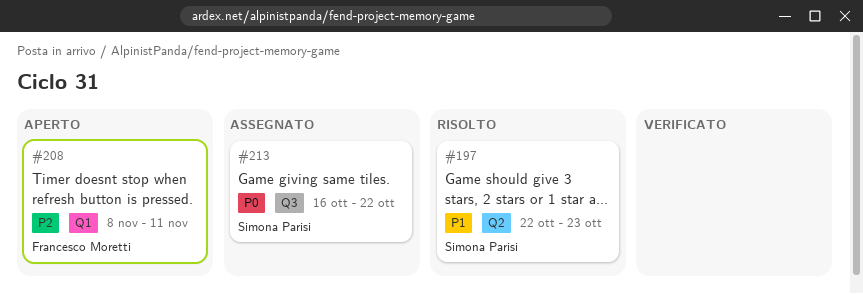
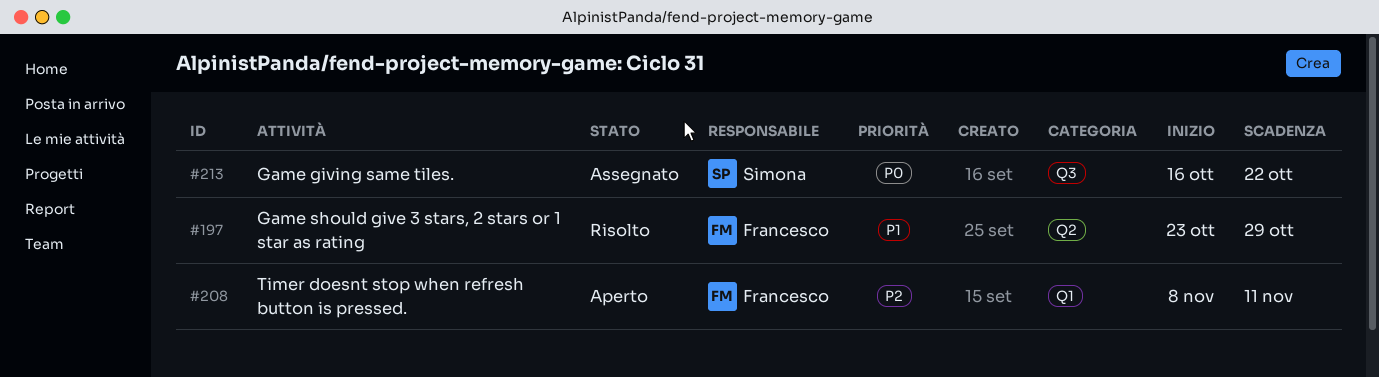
#197, owner: Simona Parisi -> Francesco Moretti
#197, start: Oct 22 -> Oct 23
#197, due: Oct 23 -> Oct 29

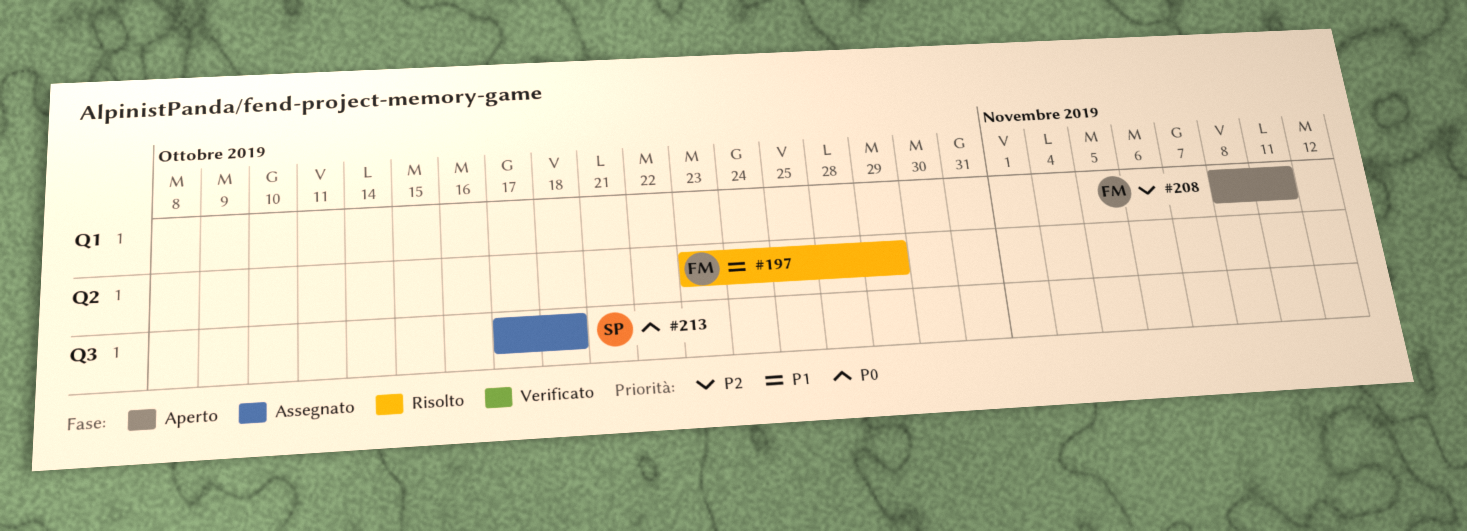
#213, start: Oct 16 -> Oct 17
#213, due: Oct 22 -> Oct 18

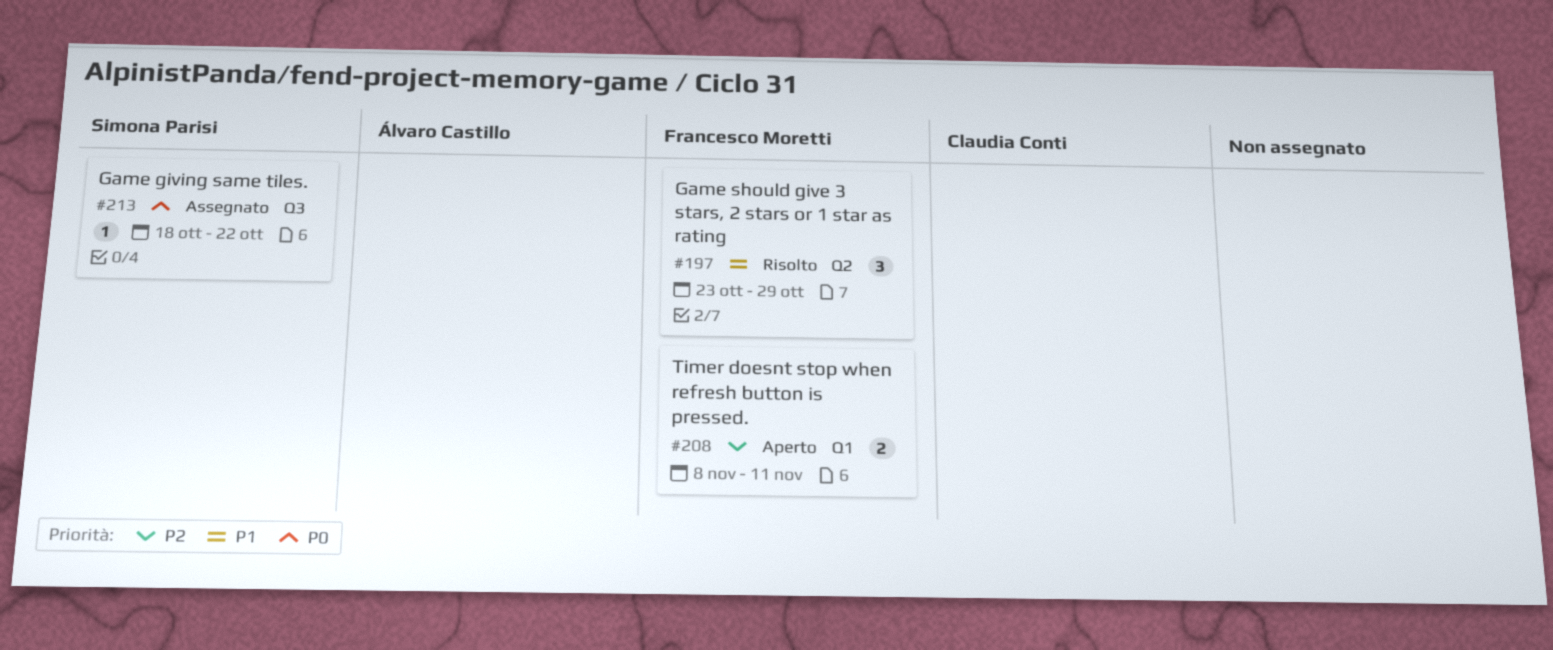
#213, start: Oct 17 -> Oct 18
#213, due: Oct 18 -> Oct 22

